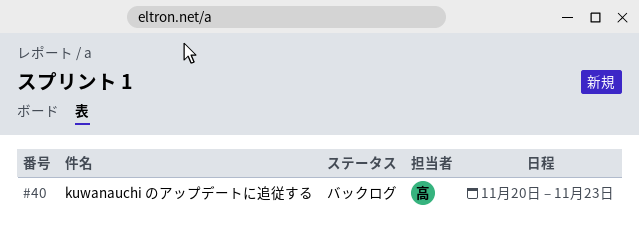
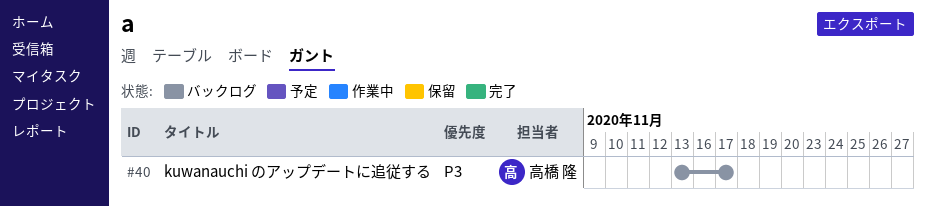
#40, start: Nov 20 -> Nov 13
#40, due: Nov 23 -> Nov 17

